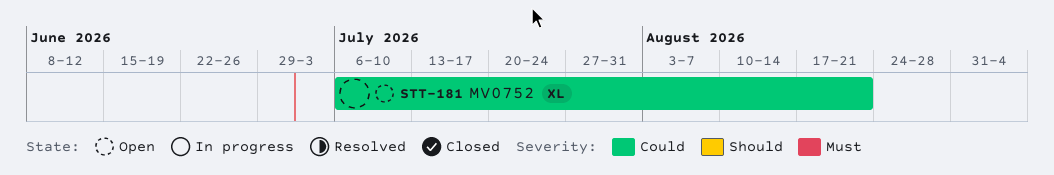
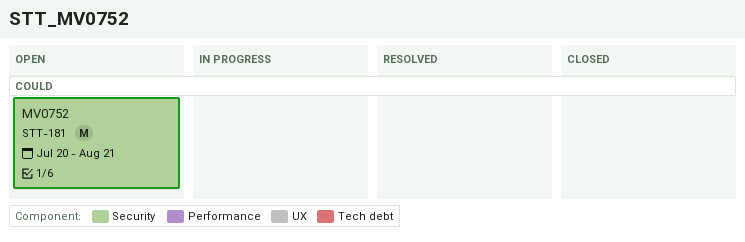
STT-181, estimate: XL -> M
STT-181, start: Jul 6 -> Jul 20

